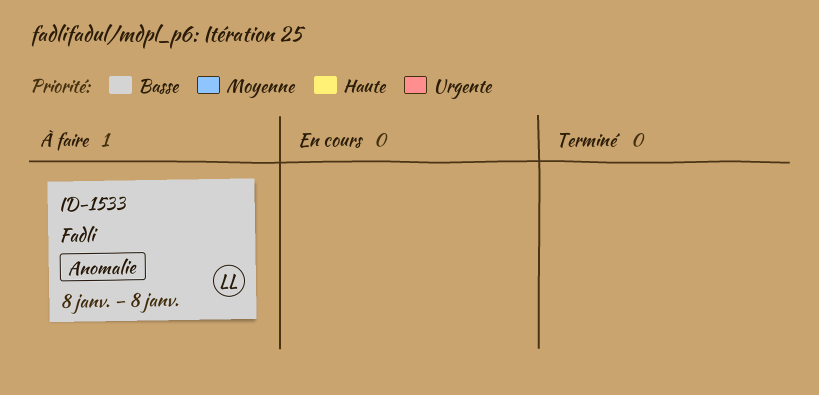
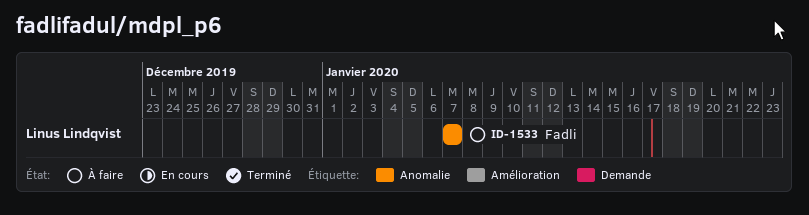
ID-1533, start: Jan 8 -> Jan 7
ID-1533, due: Jan 8 -> Jan 7

